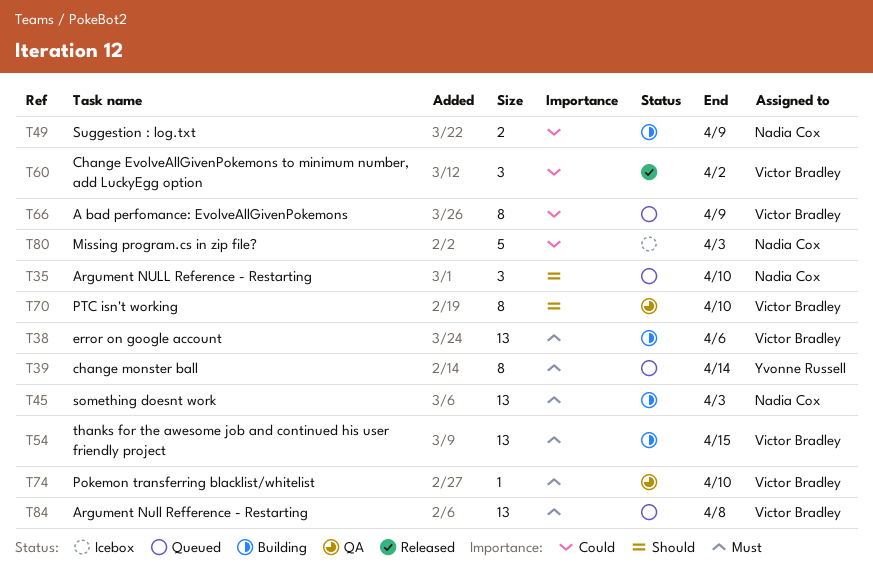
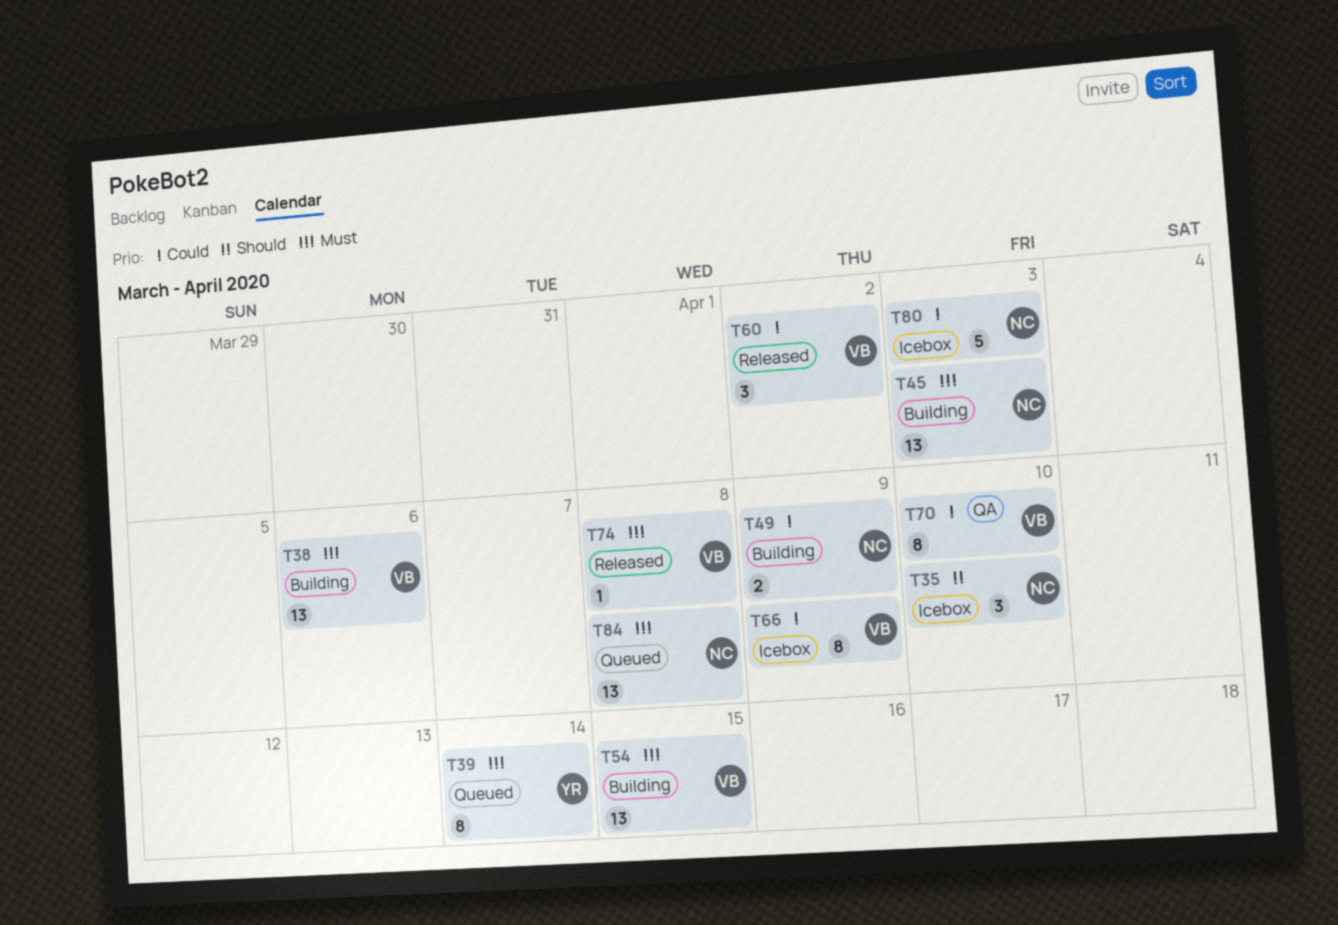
T35, status: Queued -> Icebox
T66, status: Queued -> Icebox
T70, priority: Should -> Could
T74, status: QA -> Released
T74, due: Apr 10 -> Apr 8
T84, owner: Victor Bradley -> Nadia Cox

